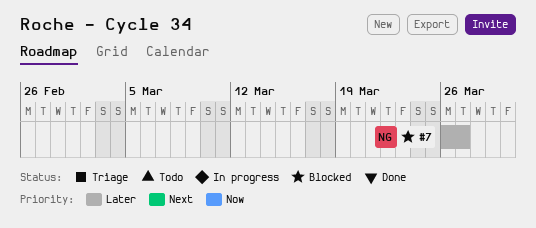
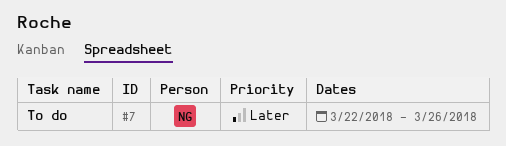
#7, start: Mar 26 -> Mar 22
#7, due: Mar 27 -> Mar 26

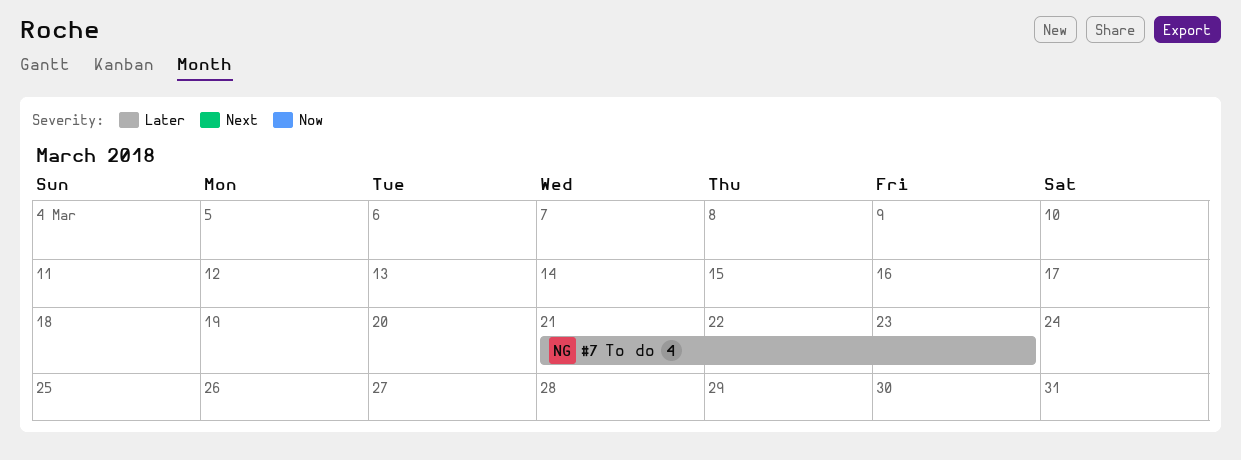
#7, start: Mar 22 -> Mar 21
#7, due: Mar 26 -> Mar 23

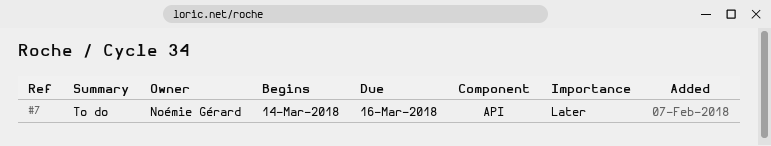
#7, start: Mar 21 -> Mar 14
#7, due: Mar 23 -> Mar 16

